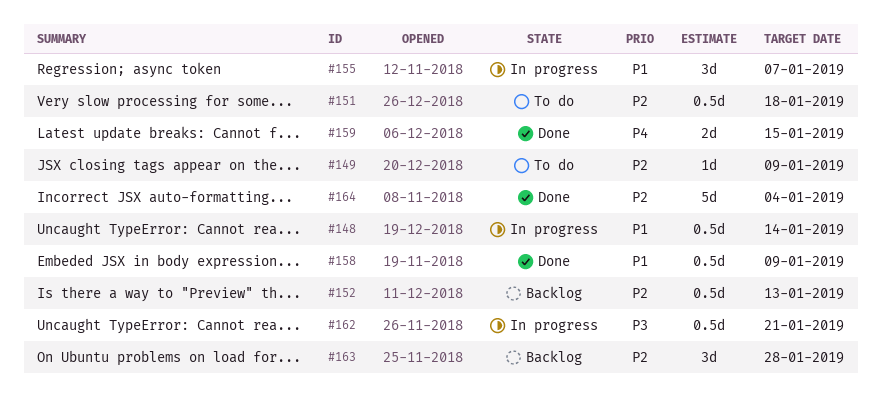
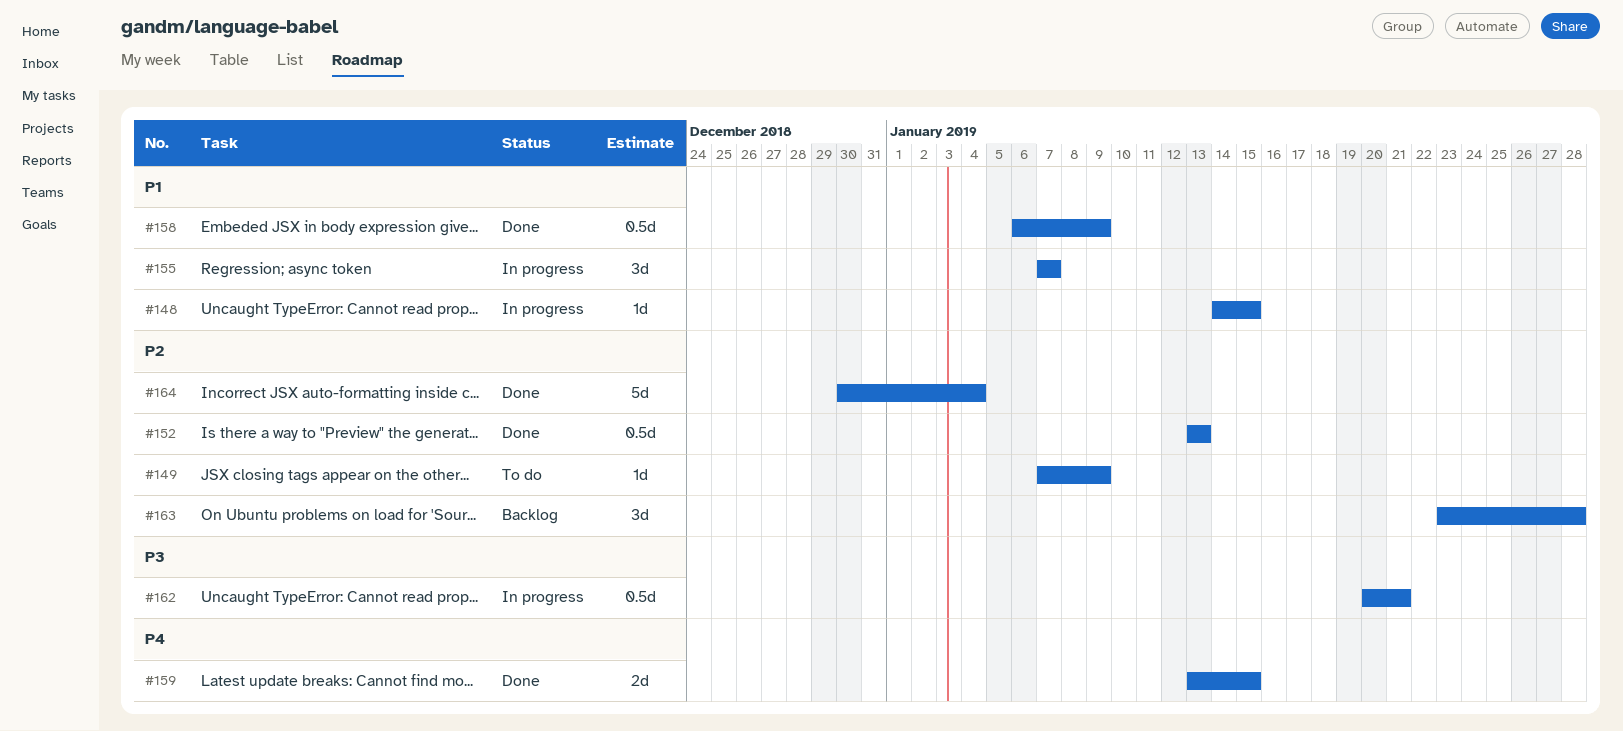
#148, estimate: 0.5d -> 1d
#148, due: Jan 14 -> Jan 15
#151: present -> none
#152, status: Backlog -> Done

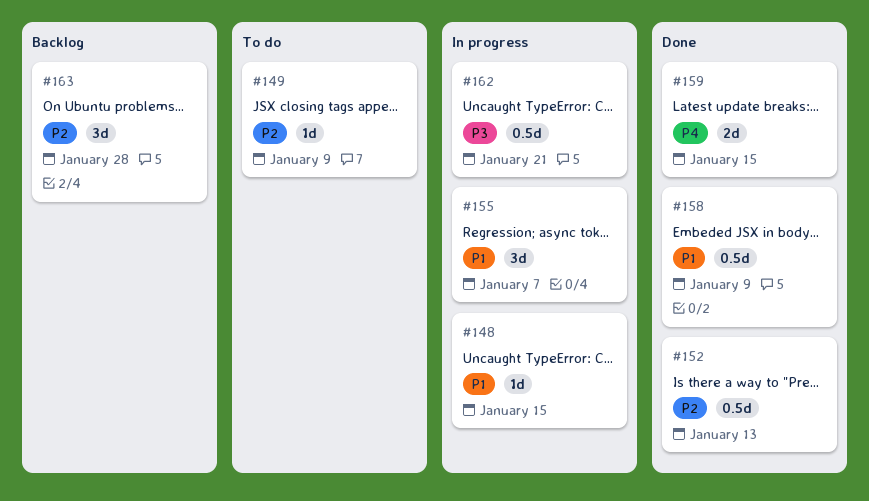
#164: present -> none

